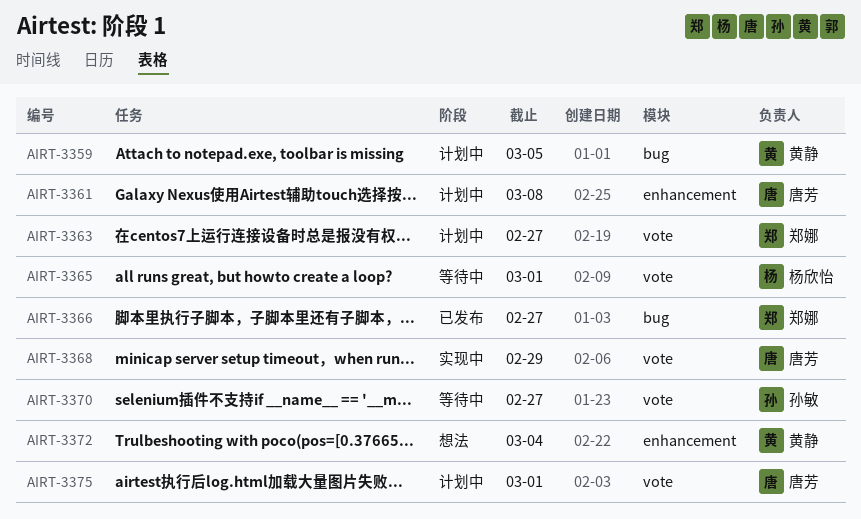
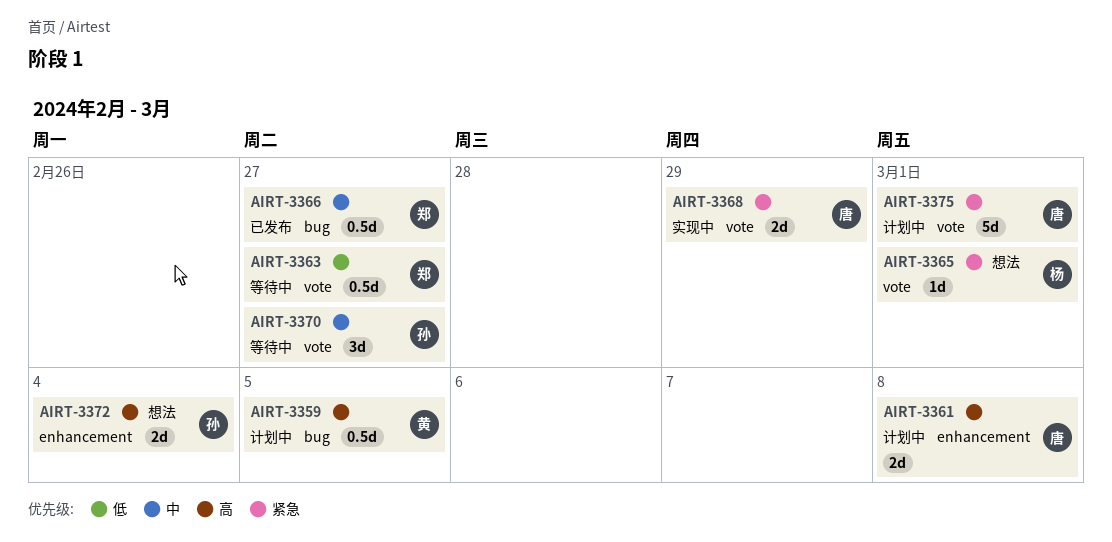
AIRT-3363, status: 计划中 -> 等待中
AIRT-3365, status: 等待中 -> 想法
AIRT-3372, owner: 黄静 -> 孙敏

